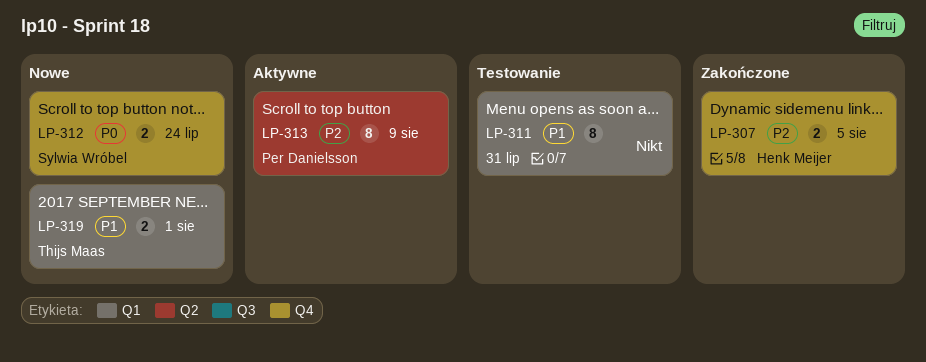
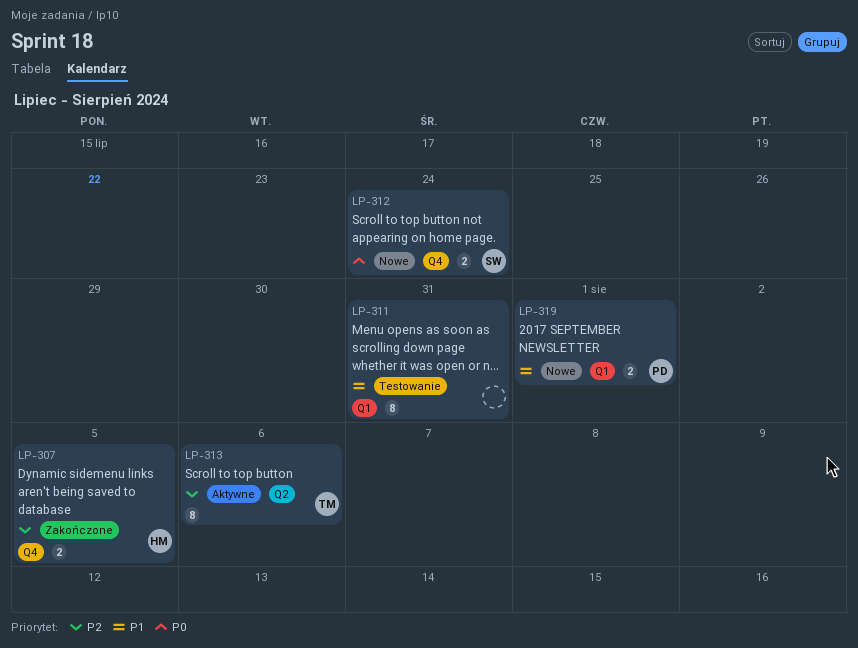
LP-313, owner: Per Danielsson -> Thijs Maas
LP-313, due: Aug 9 -> Aug 6
LP-319, owner: Thijs Maas -> Per Danielsson

